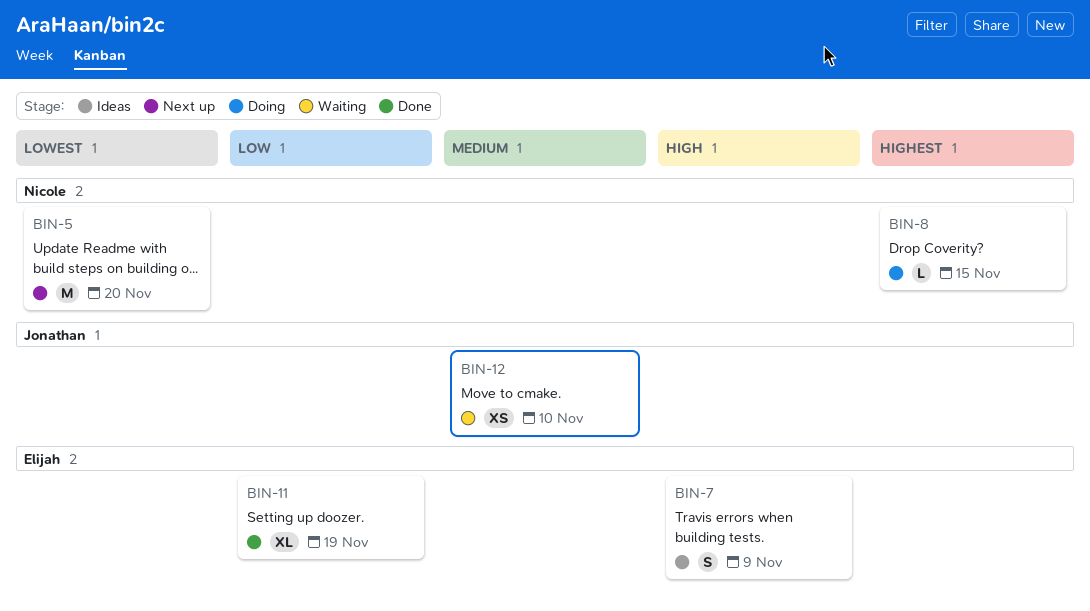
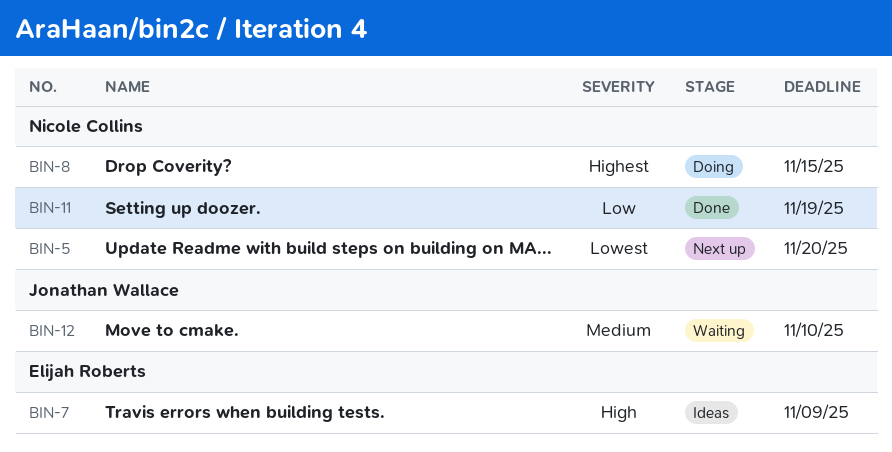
BIN-11, owner: Elijah Roberts -> Nicole Collins

